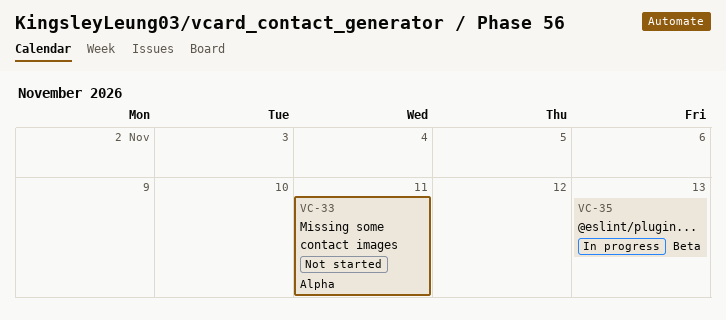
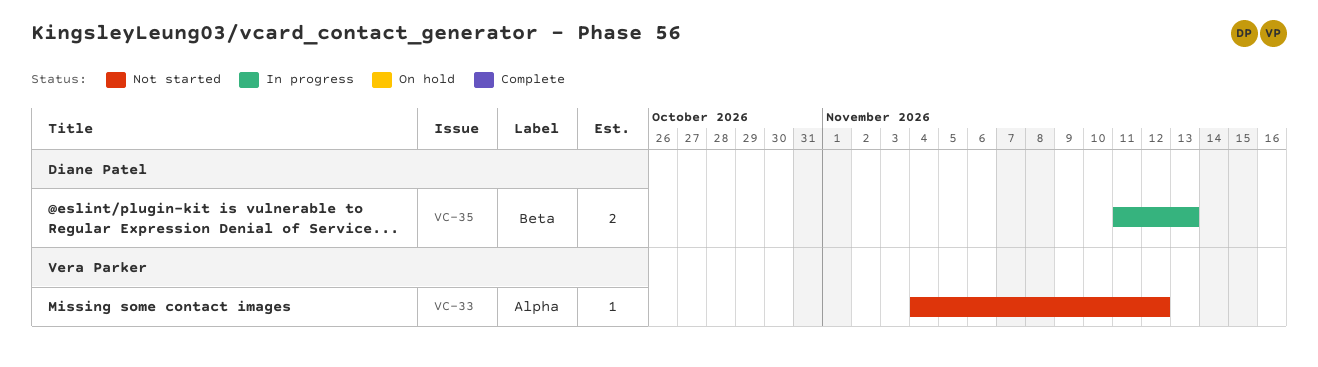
VC-33, due: Nov 11 -> Nov 12

